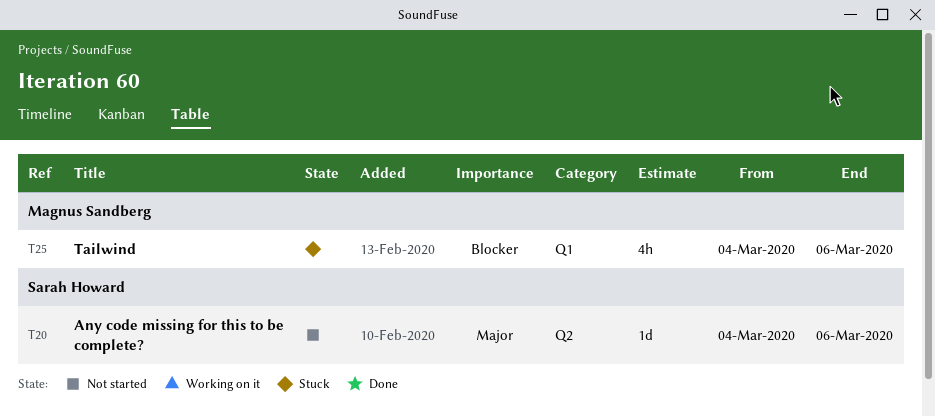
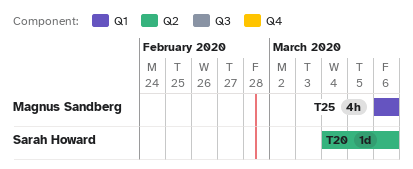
T25, start: Mar 4 -> Mar 6

